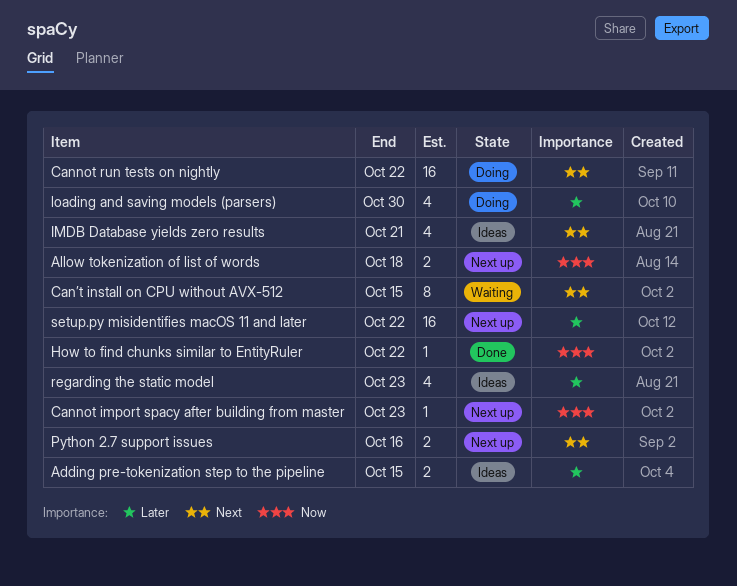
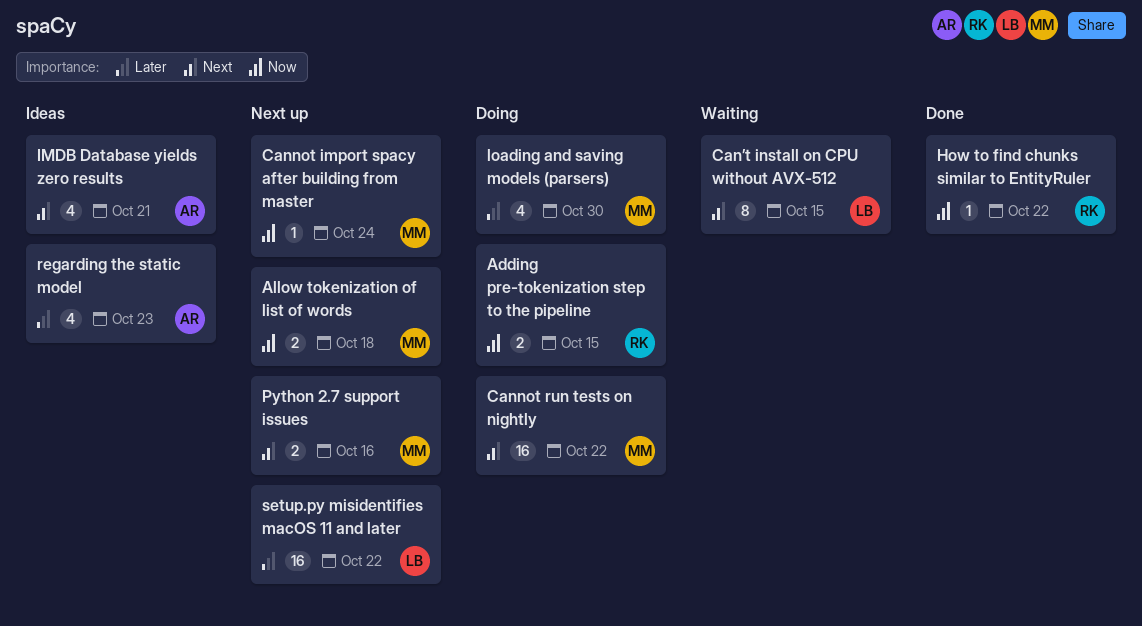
Adding pre-tokenization step to the pipeline, status: Ideas -> Doing
Adding pre-tokenization step to the pipeline, priority: Later -> Now
Cannot import spacy after building from master, due: Oct 23 -> Oct 24

